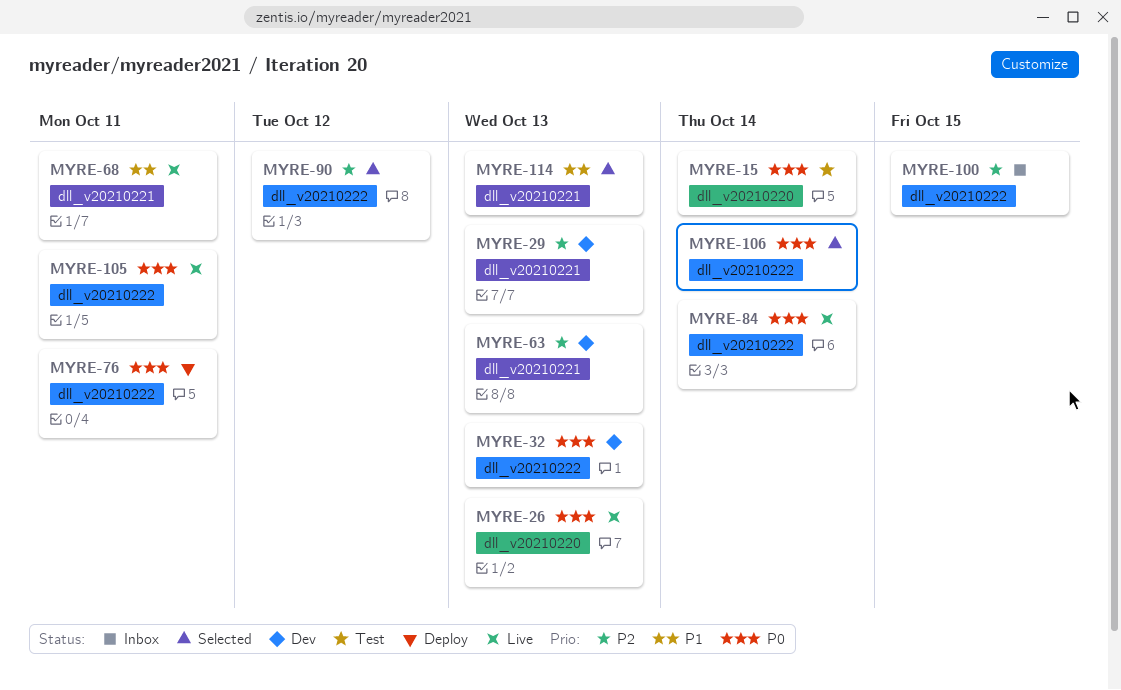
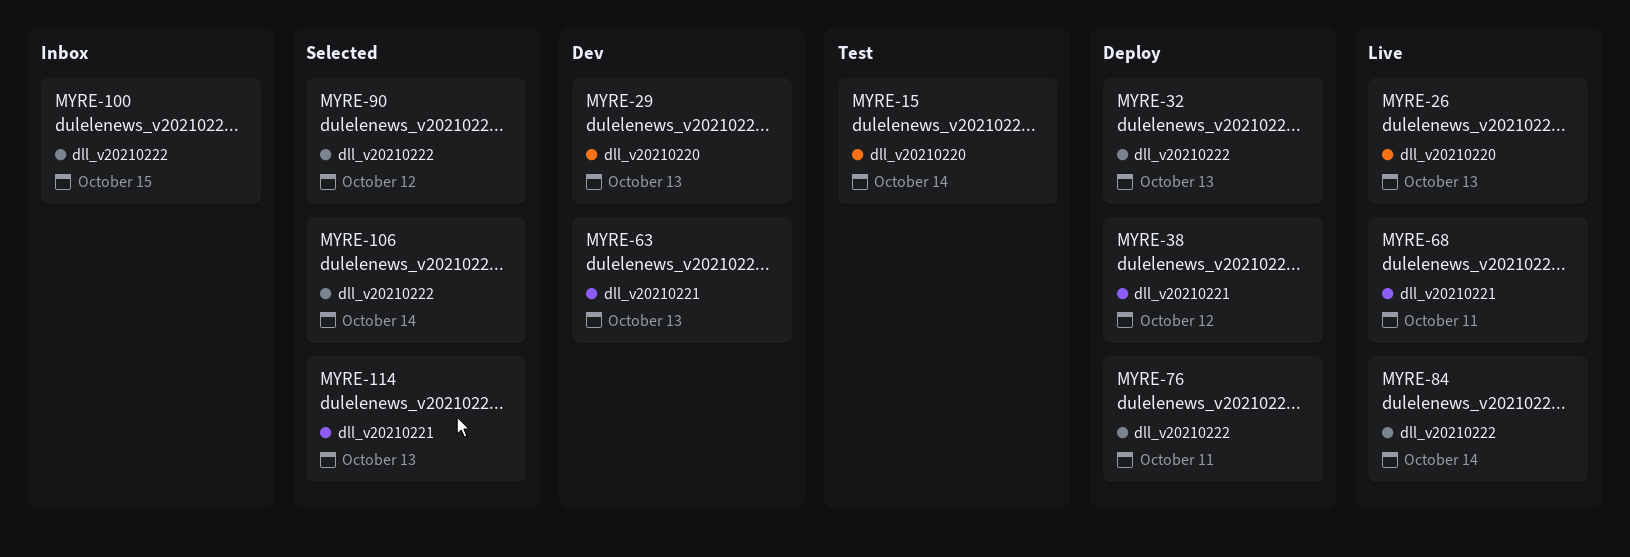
MYRE-29, label: dll_v20210221 -> dll_v20210220
MYRE-32, status: Dev -> Deploy
MYRE-38: none -> present
MYRE-105: present -> none

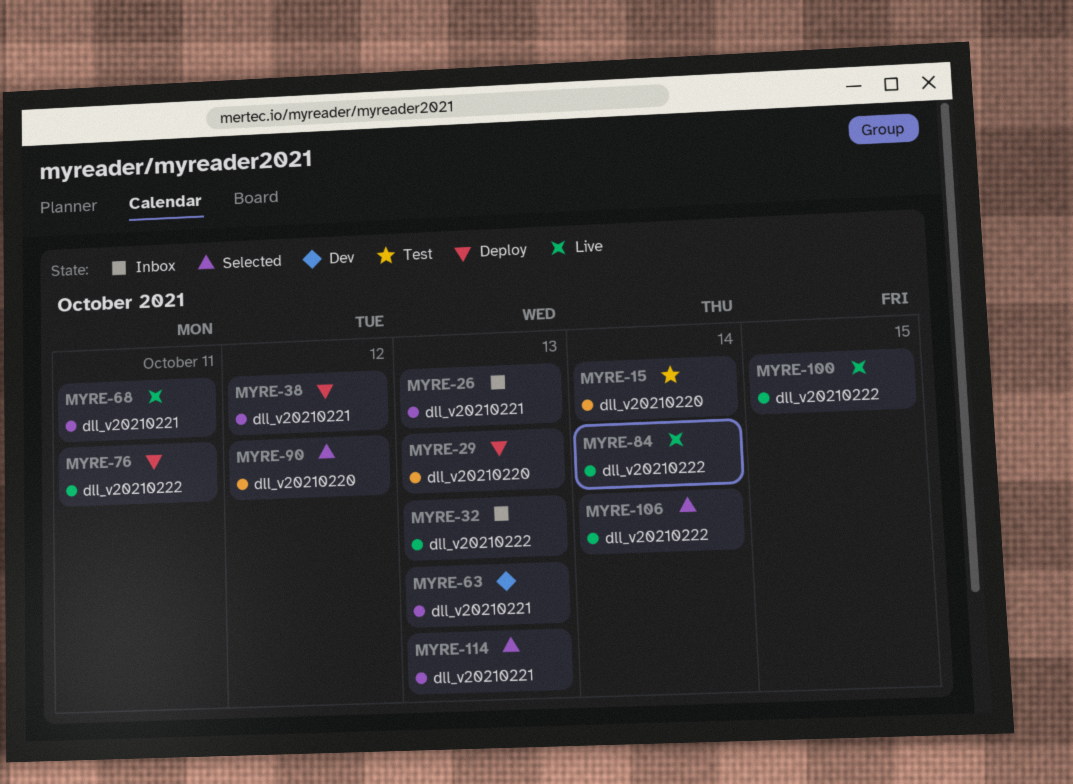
MYRE-26, status: Live -> Inbox
MYRE-26, label: dll_v20210220 -> dll_v20210221
MYRE-29, status: Dev -> Deploy
MYRE-32, status: Deploy -> Inbox
MYRE-90, label: dll_v20210222 -> dll_v20210220
MYRE-100, status: Inbox -> Live

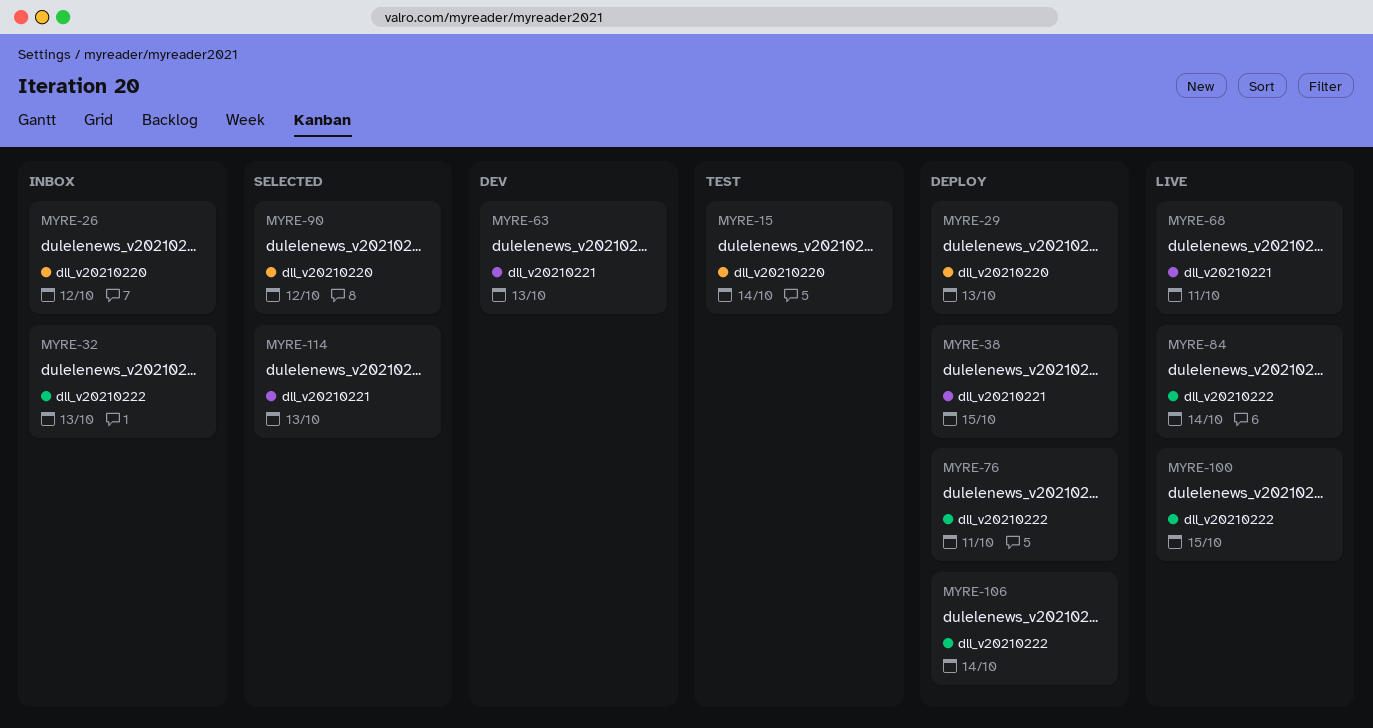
MYRE-26, label: dll_v20210221 -> dll_v20210220
MYRE-26, due: Oct 13 -> Oct 12
MYRE-38, due: Oct 12 -> Oct 15
MYRE-106, status: Selected -> Deploy

